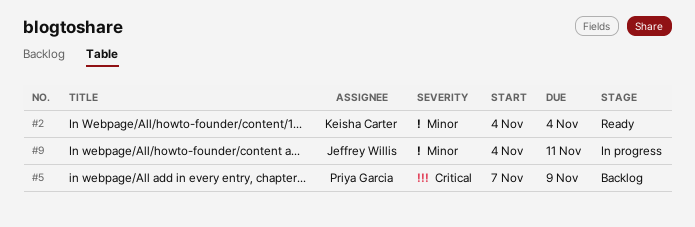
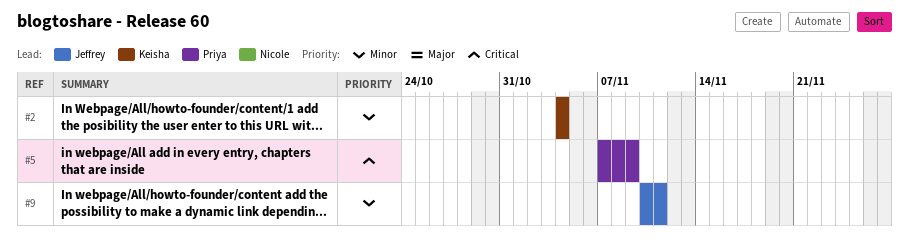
#9, start: Nov 4 -> Nov 10

